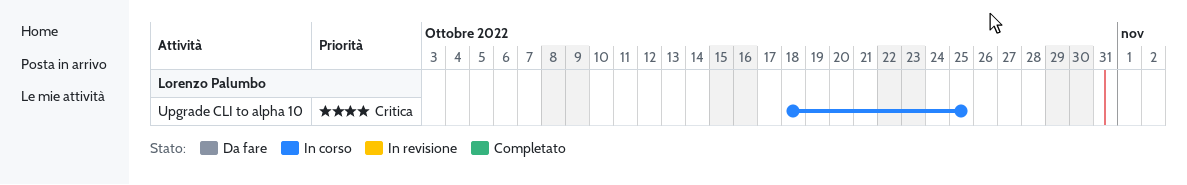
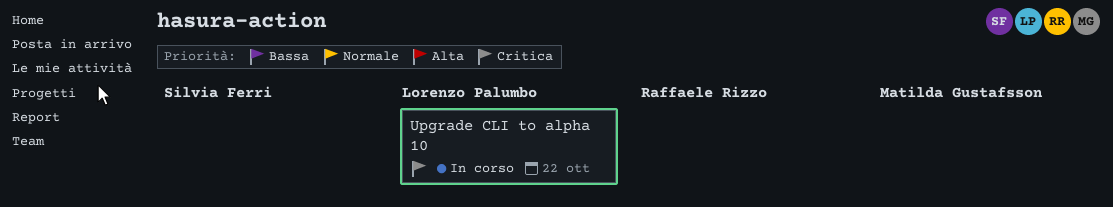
Upgrade CLI to alpha 10, due: Oct 25 -> Oct 22

